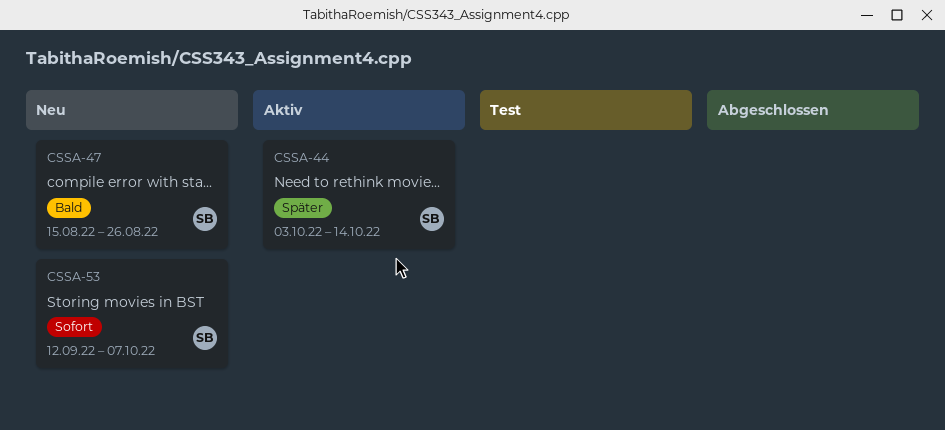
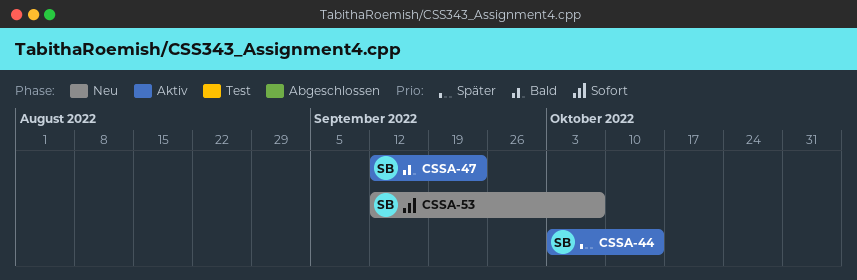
CSSA-47, status: Neu -> Aktiv
CSSA-47, start: Aug 15 -> Sep 12
CSSA-47, due: Aug 26 -> Sep 23

